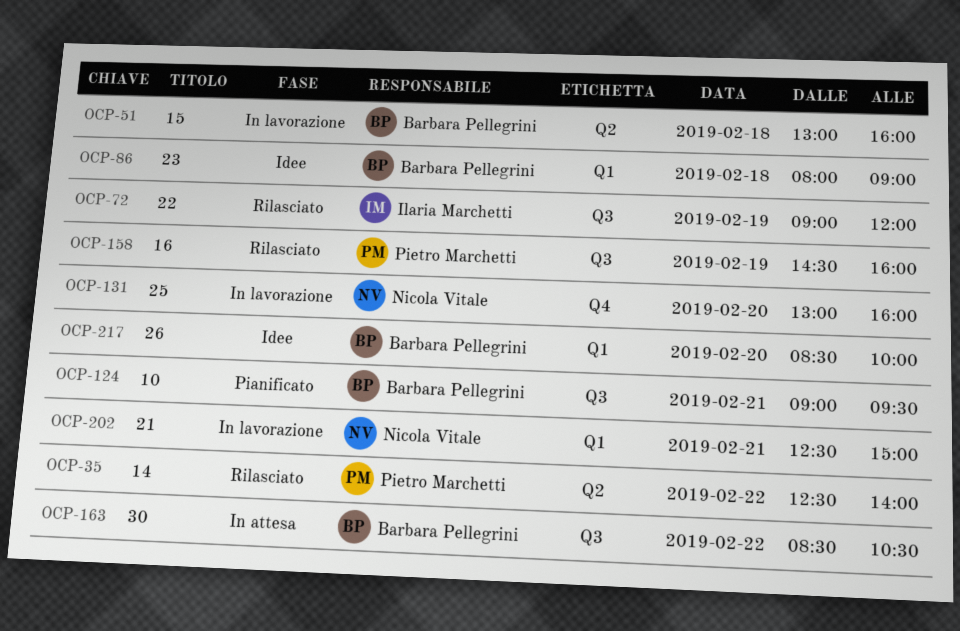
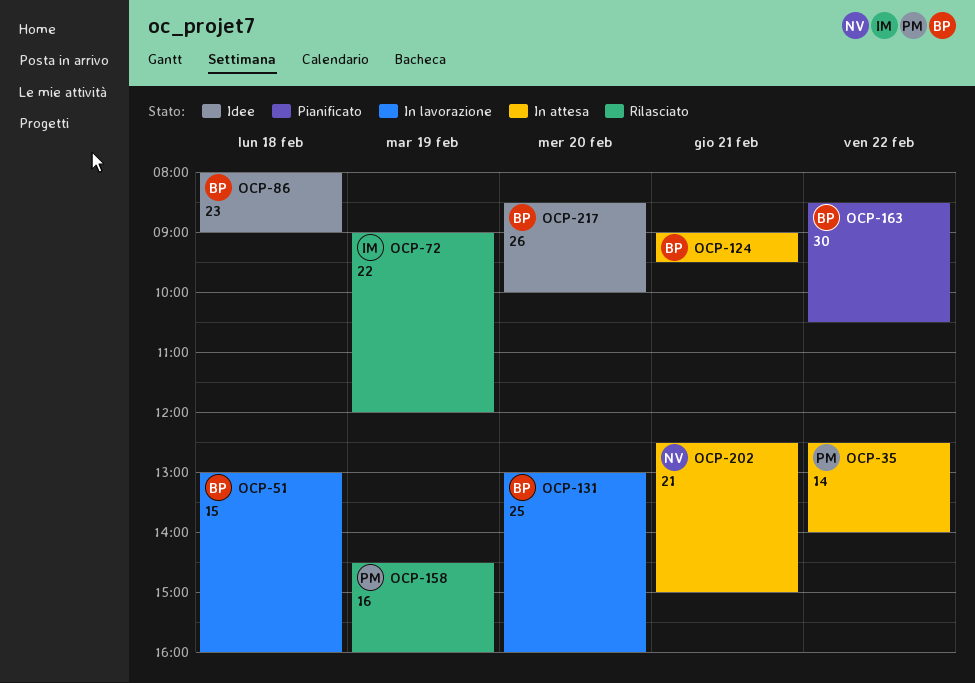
OCP-35, status: Rilasciato -> In attesa
OCP-124, status: Pianificato -> In attesa
OCP-131, owner: Nicola Vitale -> Barbara Pellegrini
OCP-163, status: In attesa -> Pianificato
OCP-202, status: In lavorazione -> In attesa

